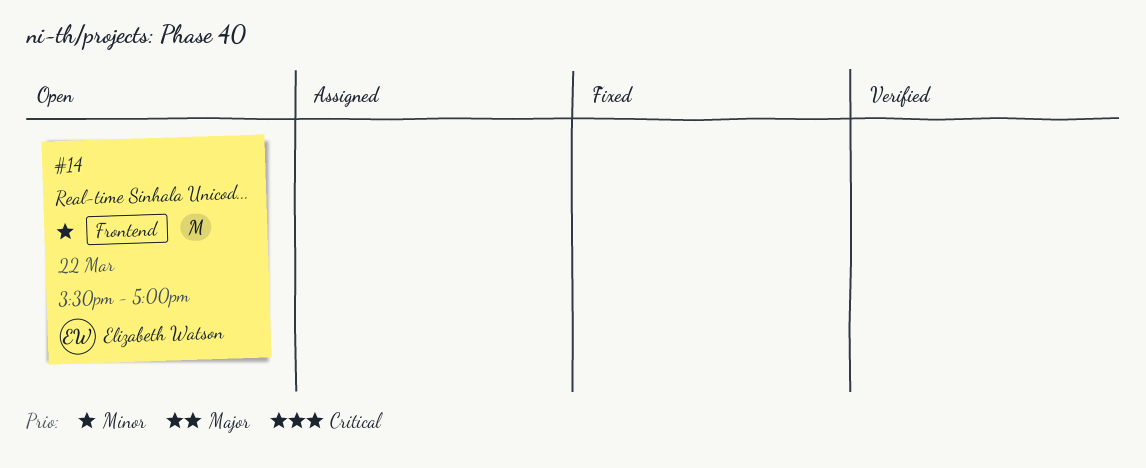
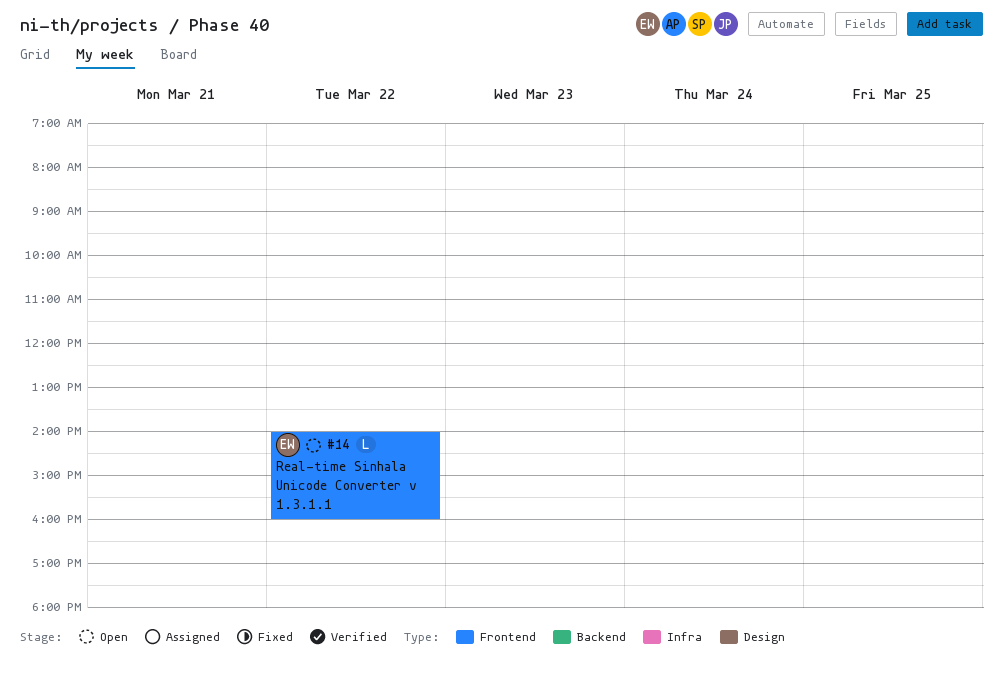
#14, estimate: M -> L
#14, begins: 15:30 -> 14:00
#14, ends: 17:00 -> 16:00

